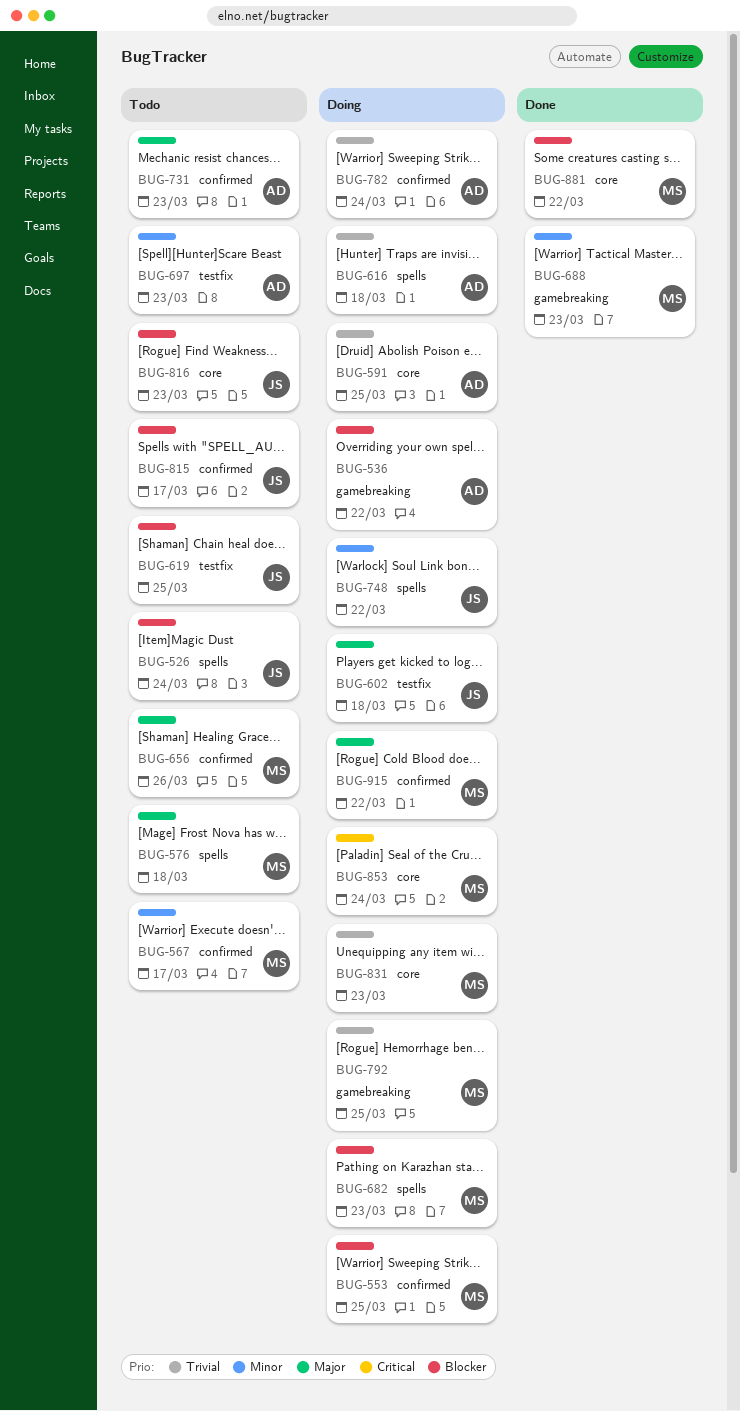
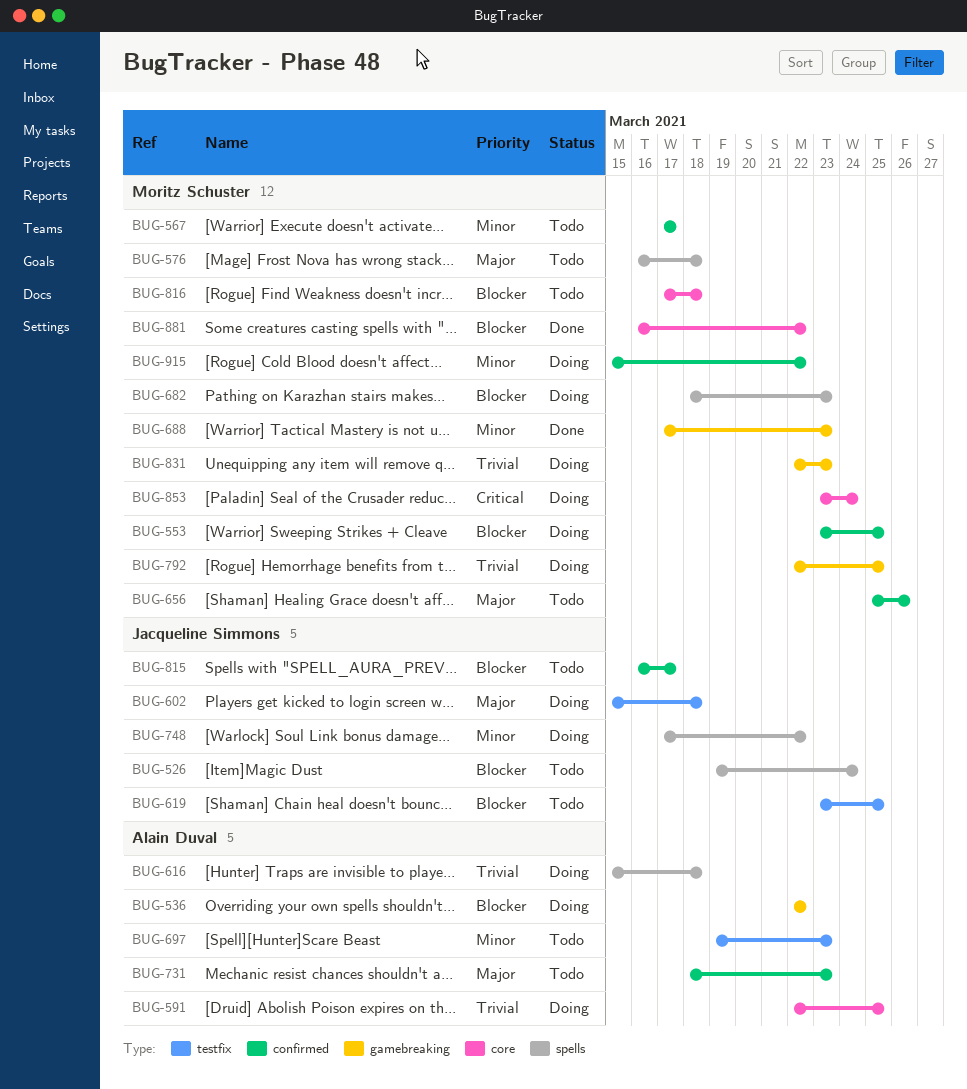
BUG-782: present -> none
BUG-816, owner: Jacqueline Simmons -> Moritz Schuster
BUG-816, due: Mar 23 -> Mar 18
BUG-831, label: core -> gamebreaking
BUG-915, priority: Major -> Minor

